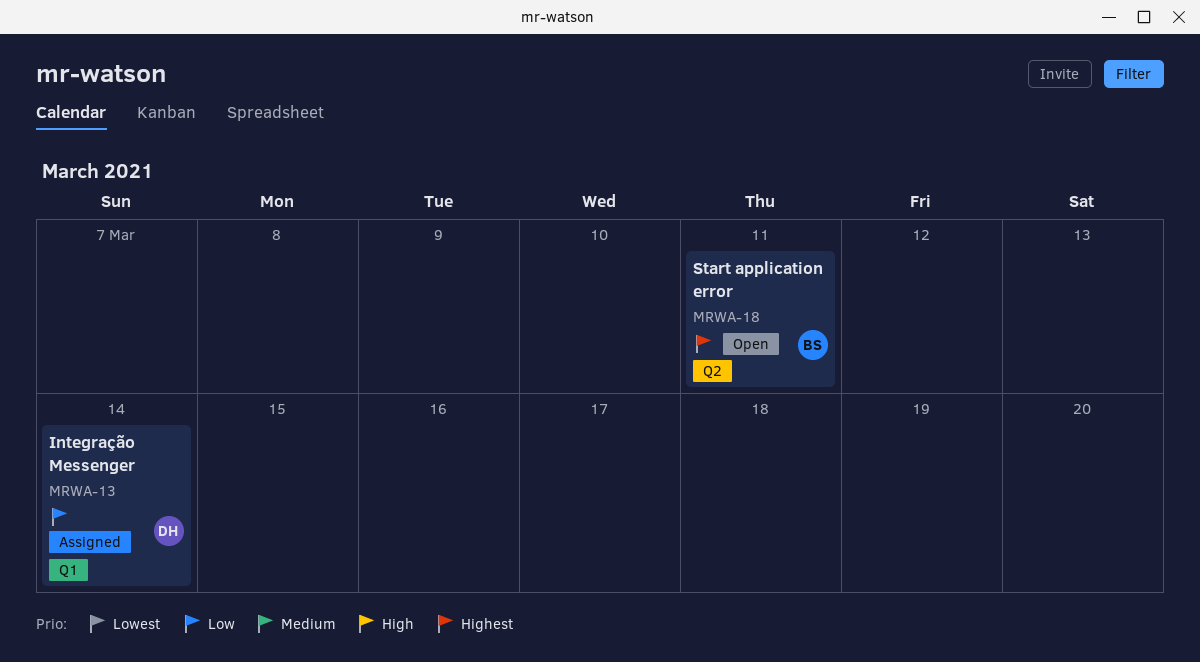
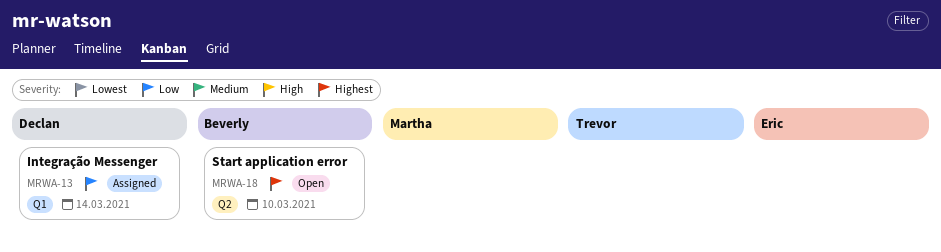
MRWA-18, due: Mar 11 -> Mar 10

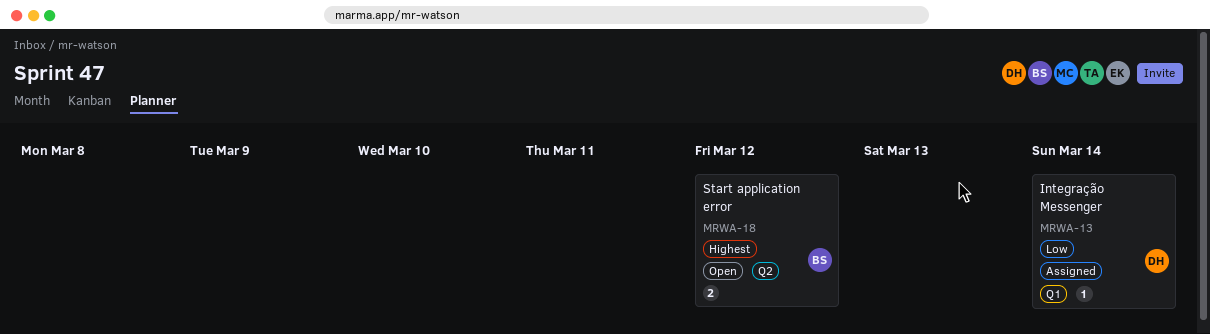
MRWA-18, due: Mar 10 -> Mar 12

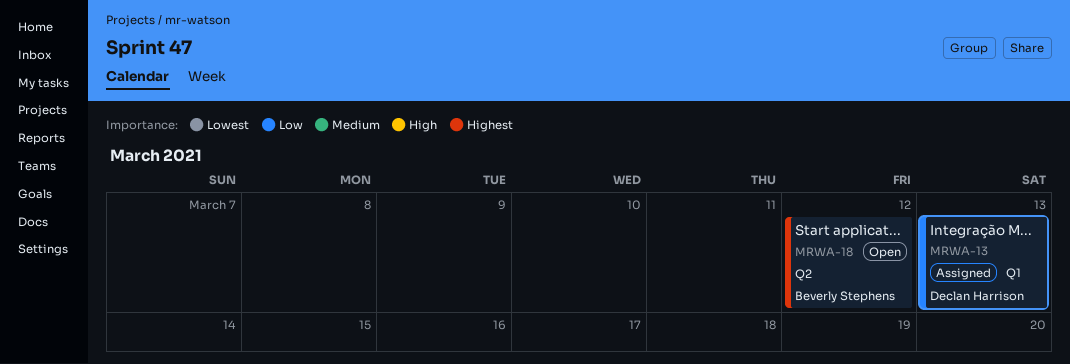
MRWA-13, due: Mar 14 -> Mar 13

